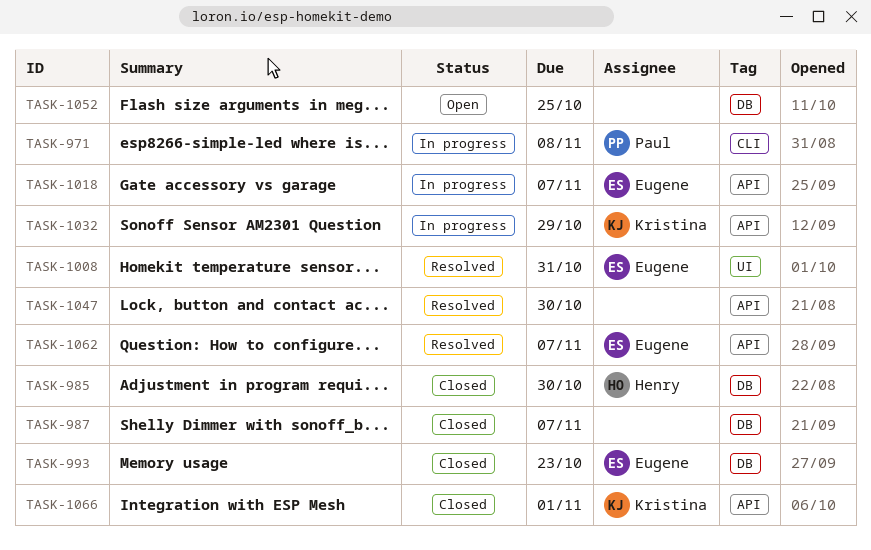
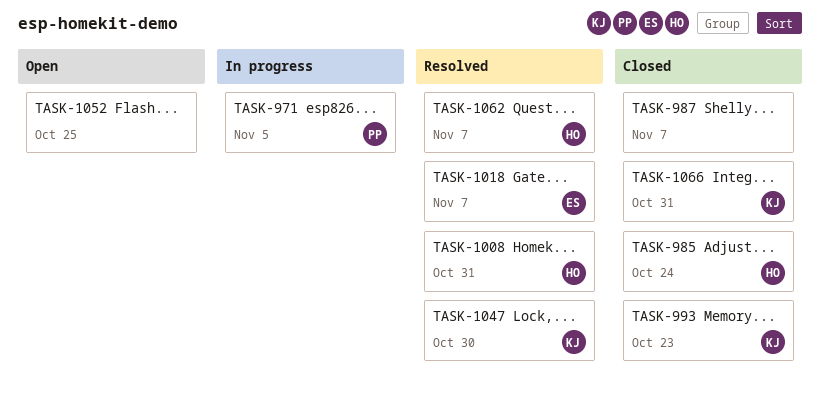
TASK-971, due: Nov 8 -> Nov 5
TASK-985, due: Oct 30 -> Oct 24
TASK-993, owner: Eugene -> Kristina
TASK-1008, owner: Eugene -> Henry
TASK-1018, status: In progress -> Resolved
TASK-1032: present -> none
TASK-1047, owner: none -> Kristina
TASK-1062, owner: Eugene -> Henry
TASK-1066, due: Nov 1 -> Oct 31

